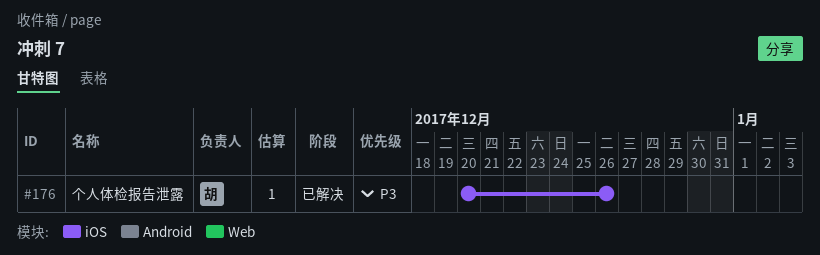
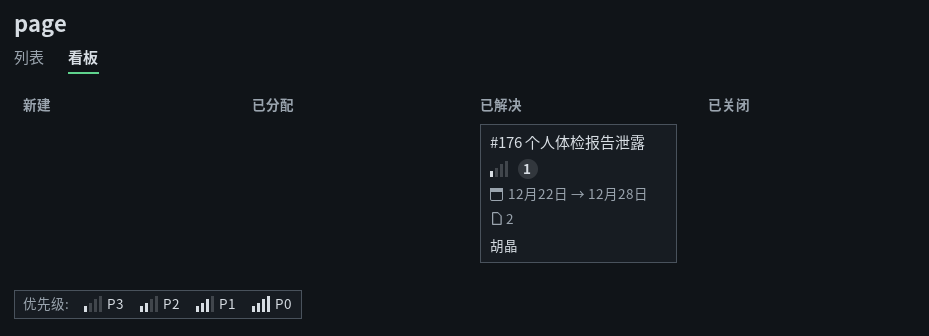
#176, start: Dec 20 -> Dec 22
#176, due: Dec 26 -> Dec 28

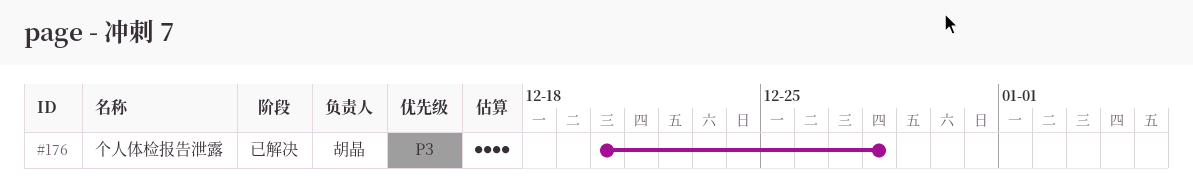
#176, estimate: 1 -> 4
#176, start: Dec 22 -> Dec 20

